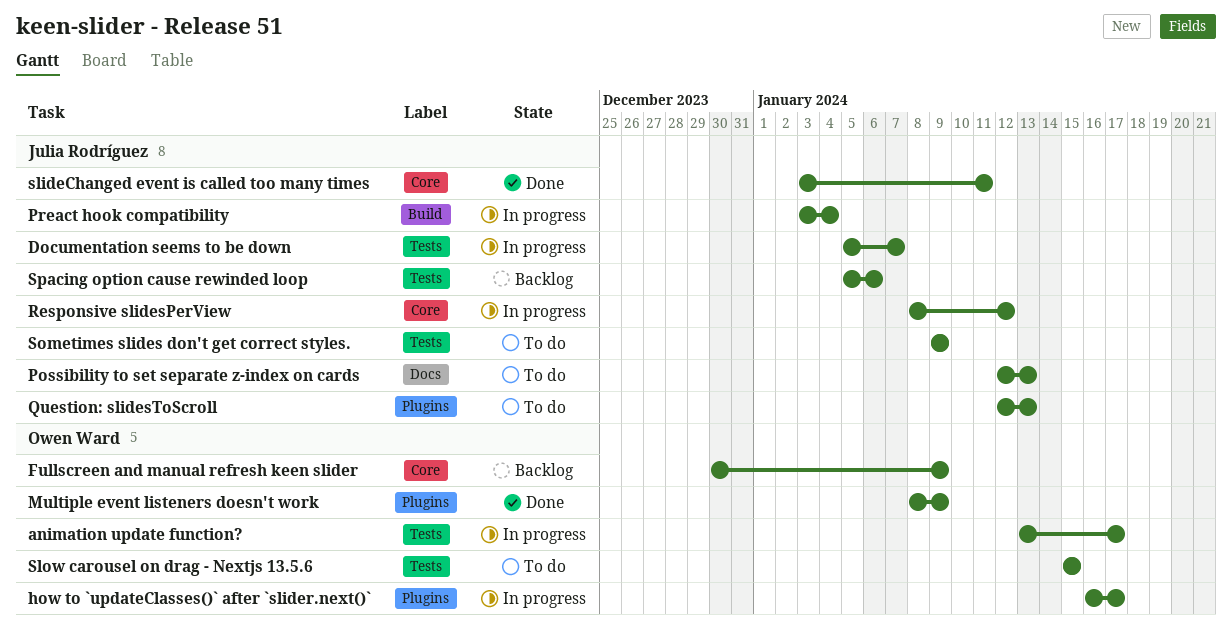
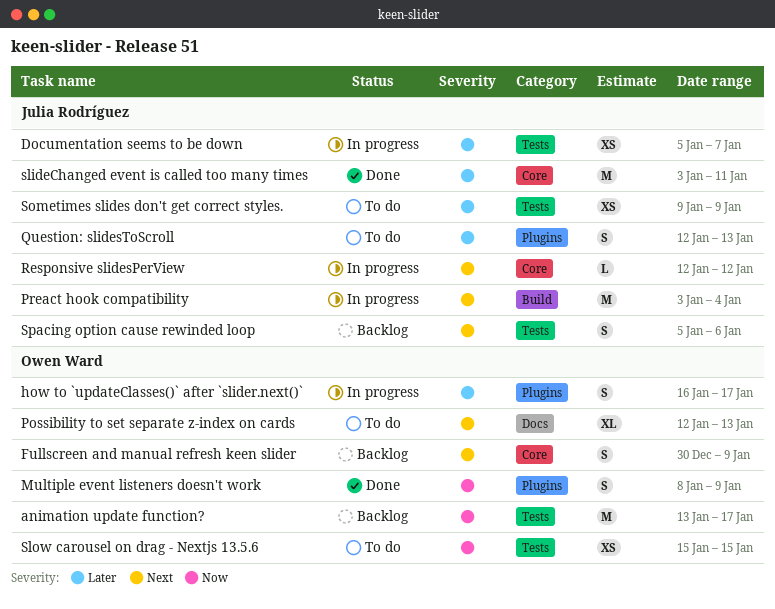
animation update function?, status: In progress -> Backlog
Possibility to set separate z-index on cards, owner: Julia Rodríguez -> Owen Ward
Responsive slidesPerView, start: Jan 8 -> Jan 12

